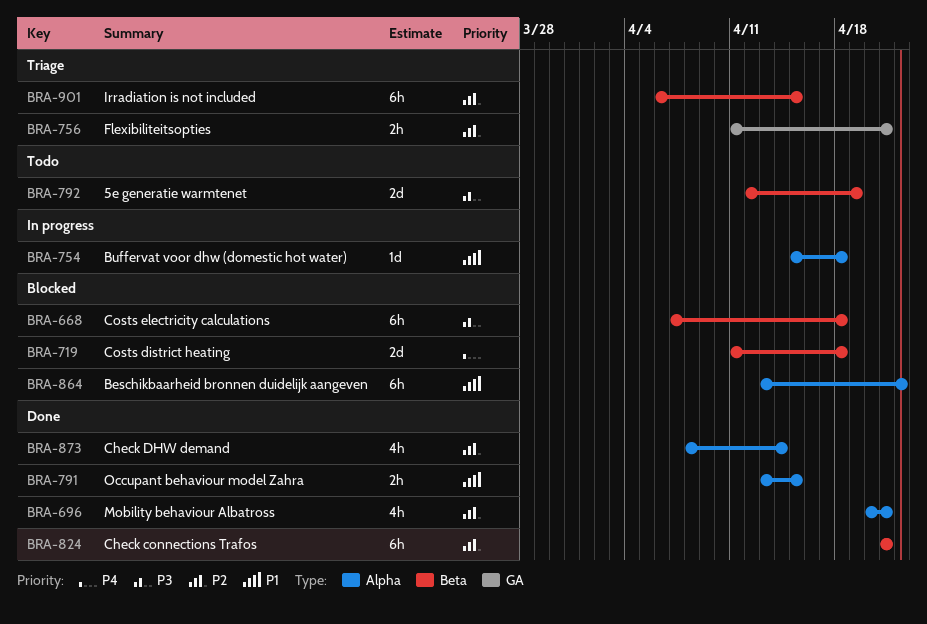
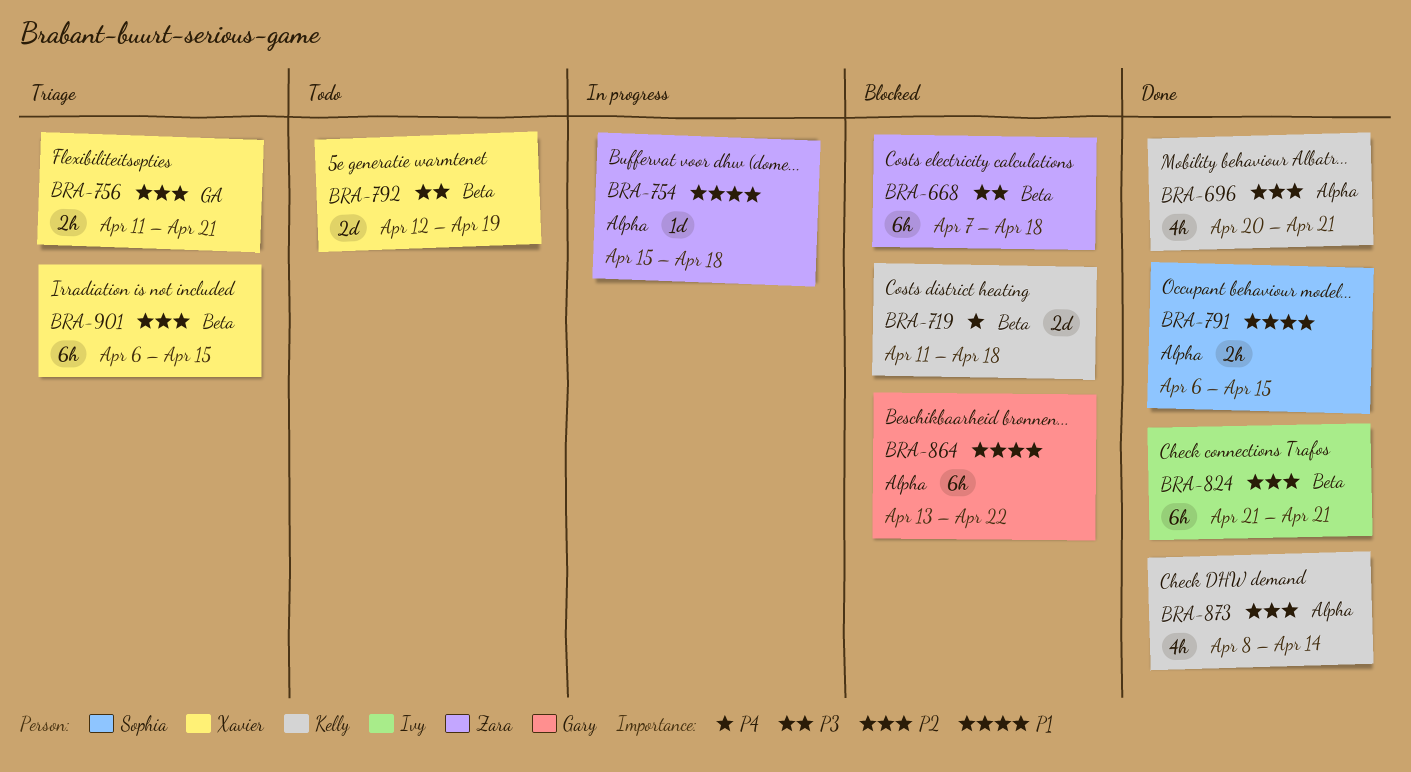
BRA-791, start: Apr 13 -> Apr 6

